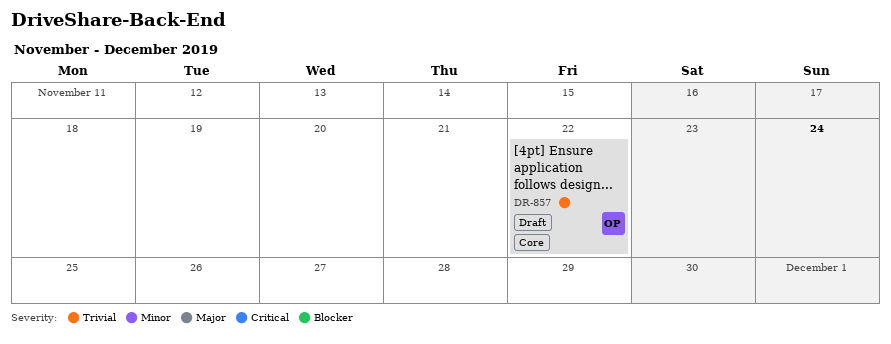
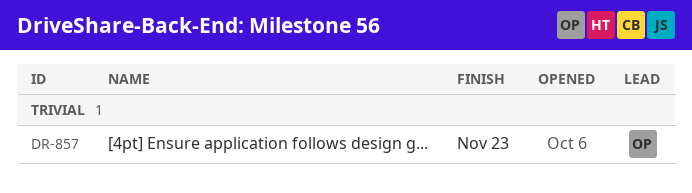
DR-857, due: Nov 22 -> Nov 23

